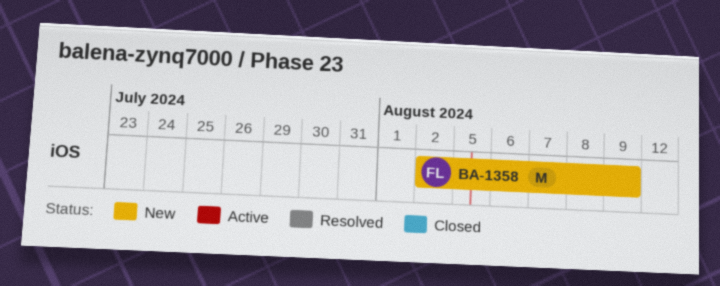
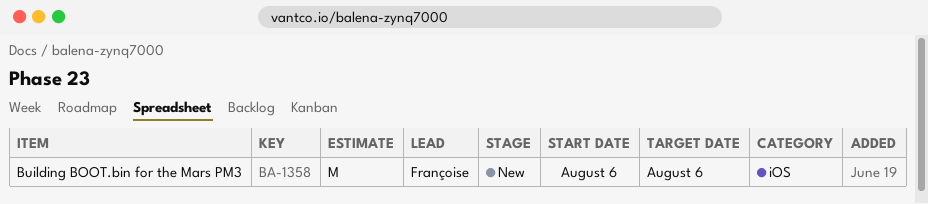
BA-1358, start: Aug 2 -> Aug 6
BA-1358, due: Aug 9 -> Aug 6

